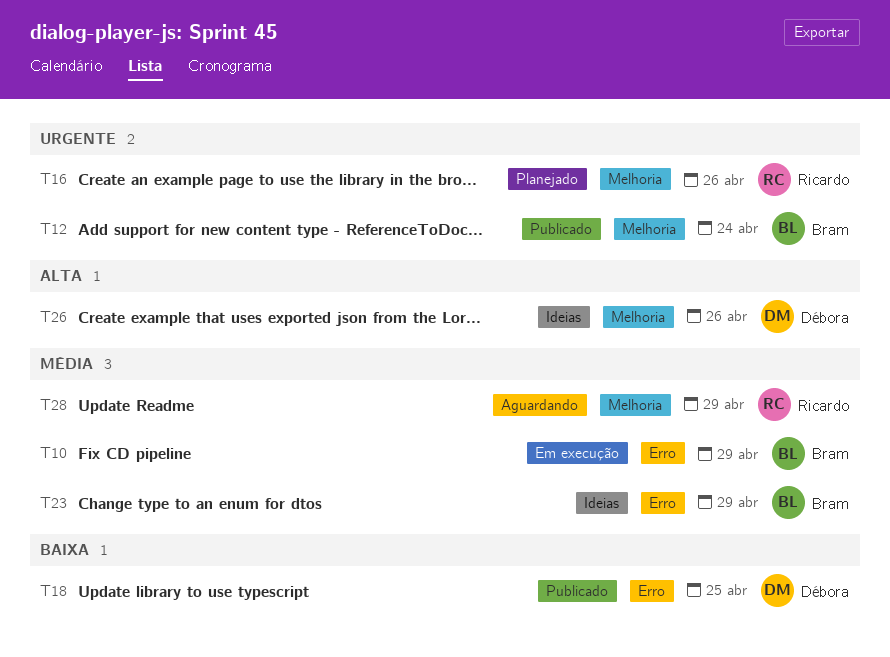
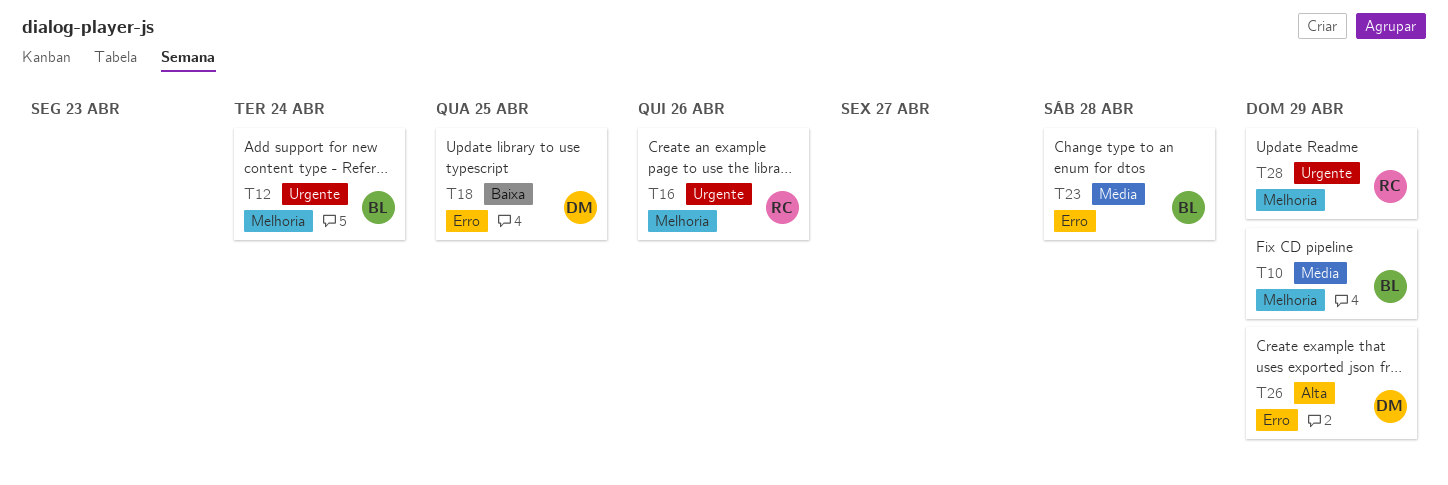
T10, label: Erro -> Melhoria
T23, due: Apr 29 -> Apr 28
T26, label: Melhoria -> Erro
T26, due: Apr 26 -> Apr 29
T28, priority: Média -> Urgente

